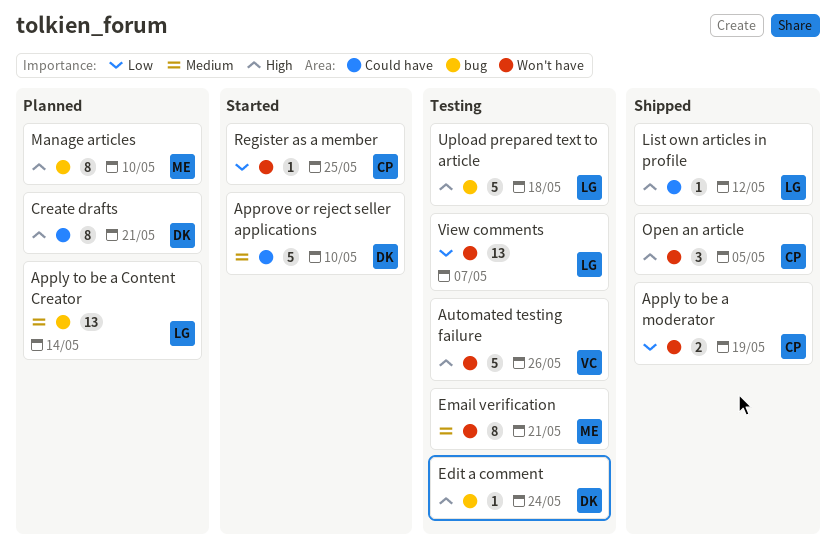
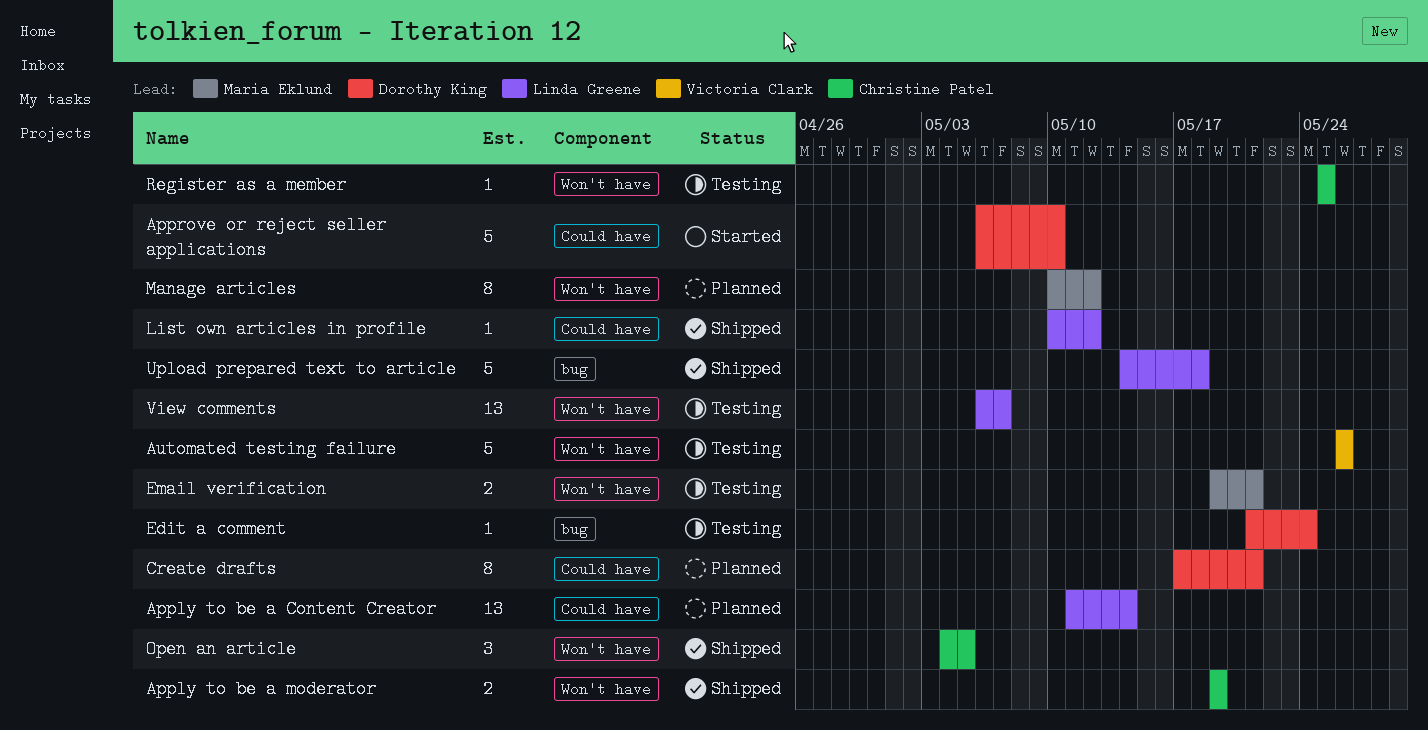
Apply to be a Content Creator, label: bug -> Could have
Email verification, estimate: 8 -> 2
Manage articles, label: bug -> Won't have
Manage articles, due: May 10 -> May 12
Register as a member, status: Started -> Testing
Upload prepared text to article, status: Testing -> Shipped

